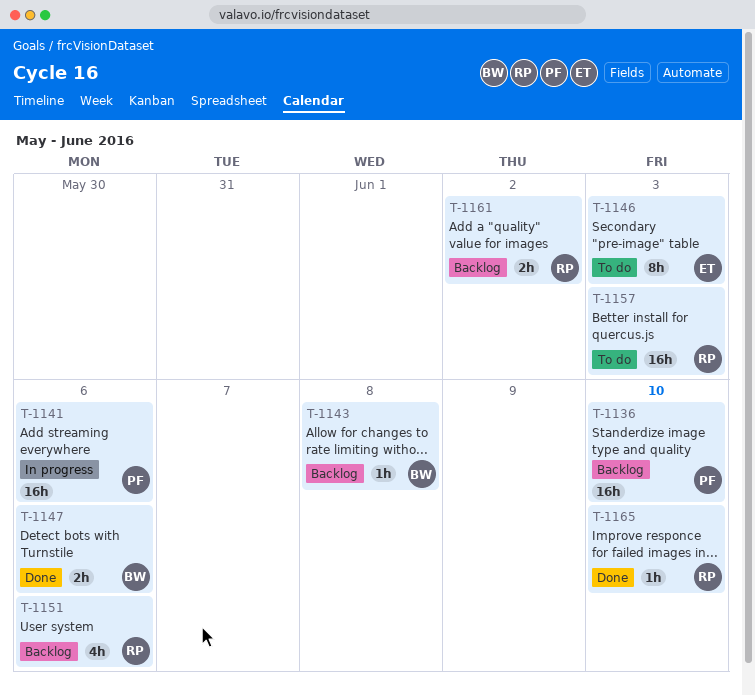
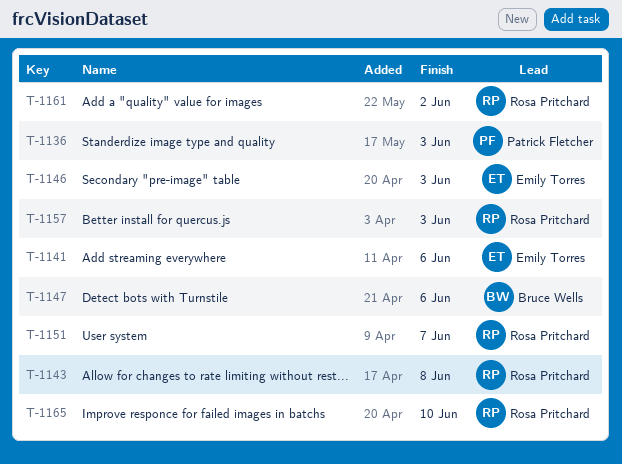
T-1136, due: Jun 10 -> Jun 3
T-1141, owner: Patrick Fletcher -> Emily Torres
T-1143, owner: Bruce Wells -> Rosa Pritchard
T-1151, due: Jun 6 -> Jun 7

